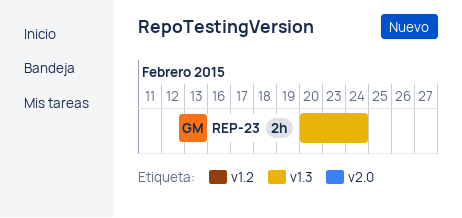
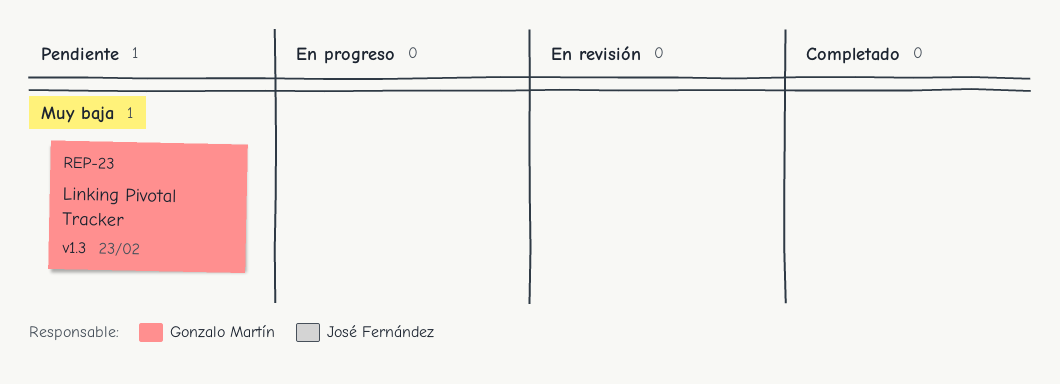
REP-23, due: Feb 24 -> Feb 23

